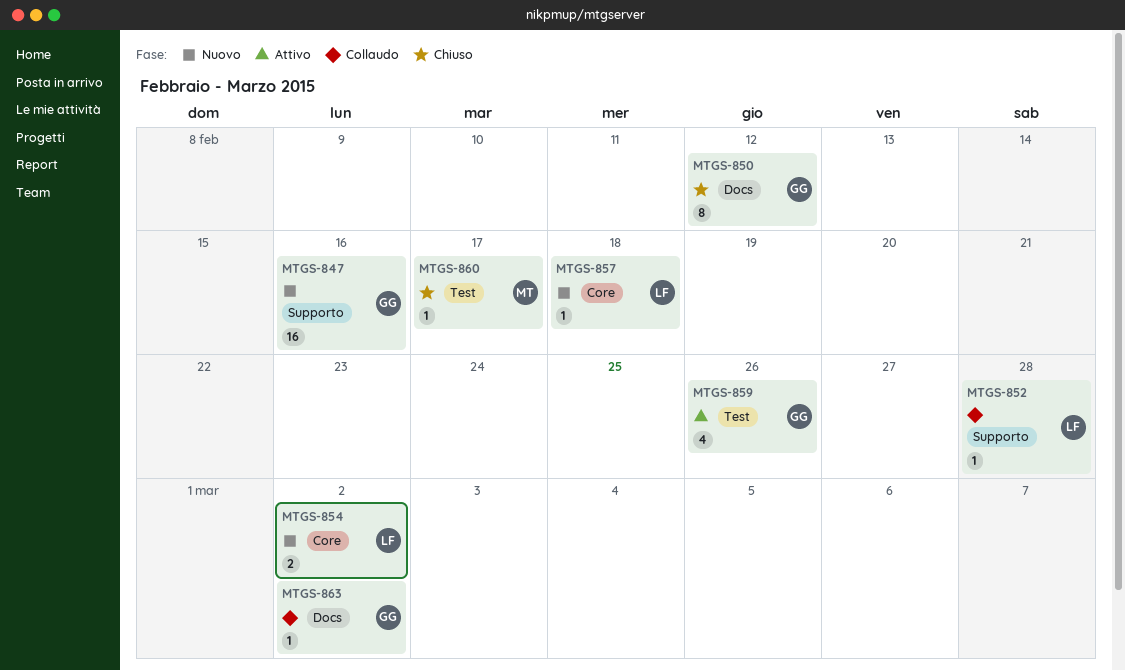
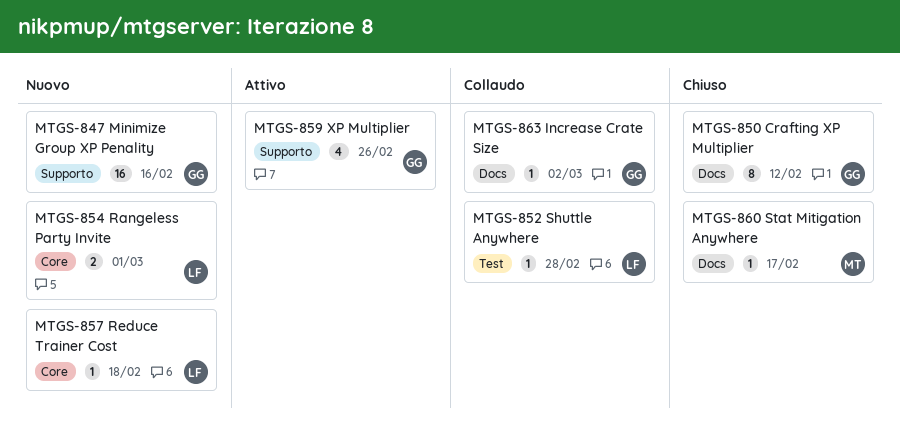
MTGS-852, label: Supporto -> Test
MTGS-854, due: Mar 2 -> Mar 1
MTGS-859, label: Test -> Supporto
MTGS-860, label: Test -> Docs

